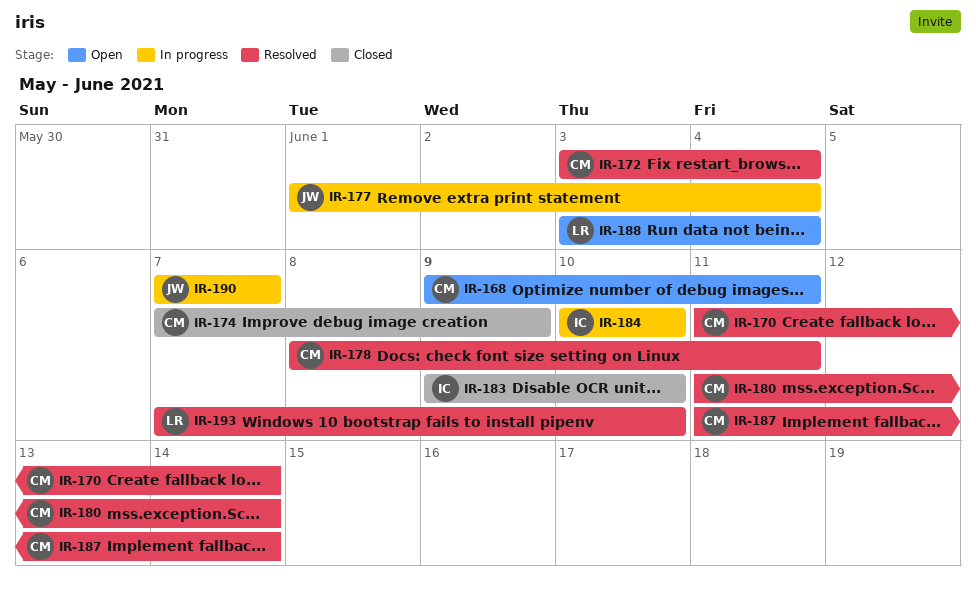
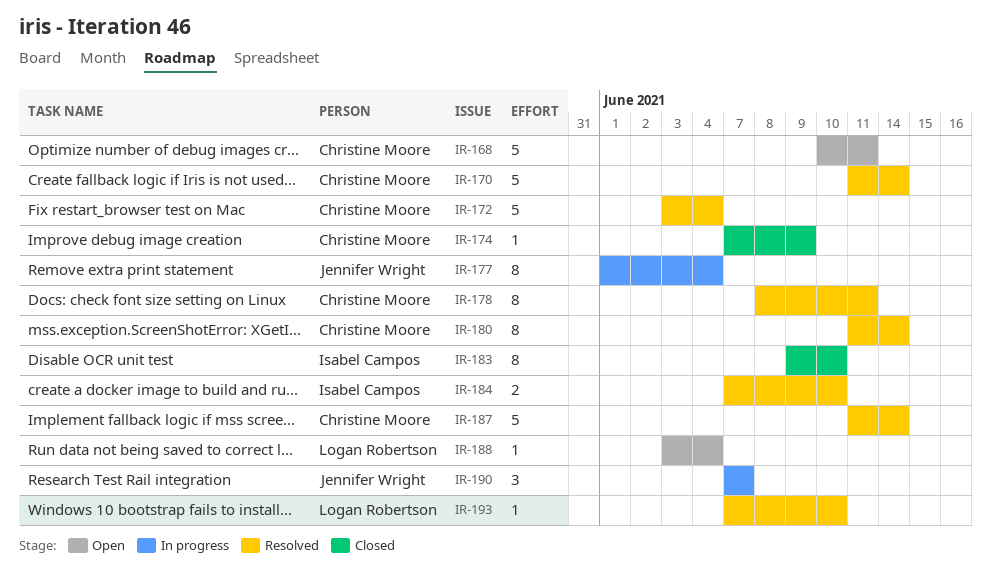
IR-168, start: Jun 9 -> Jun 10
IR-184, status: In progress -> Resolved
IR-184, start: Jun 10 -> Jun 7

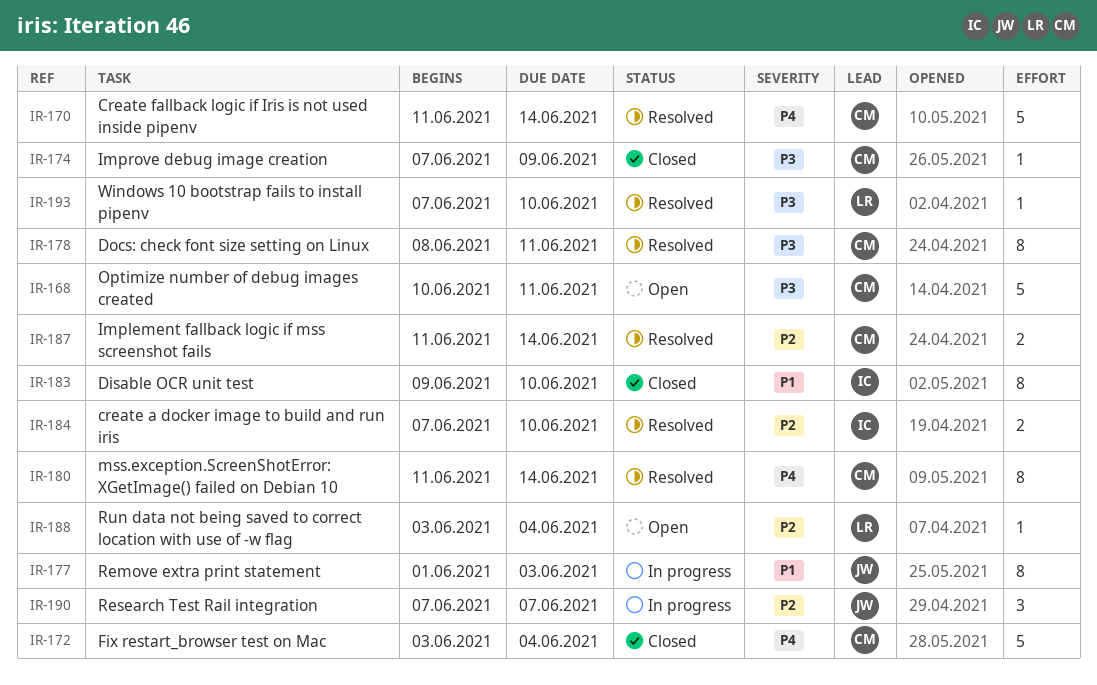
IR-172, status: Resolved -> Closed
IR-177, due: Jun 4 -> Jun 3
IR-187, estimate: 5 -> 2

